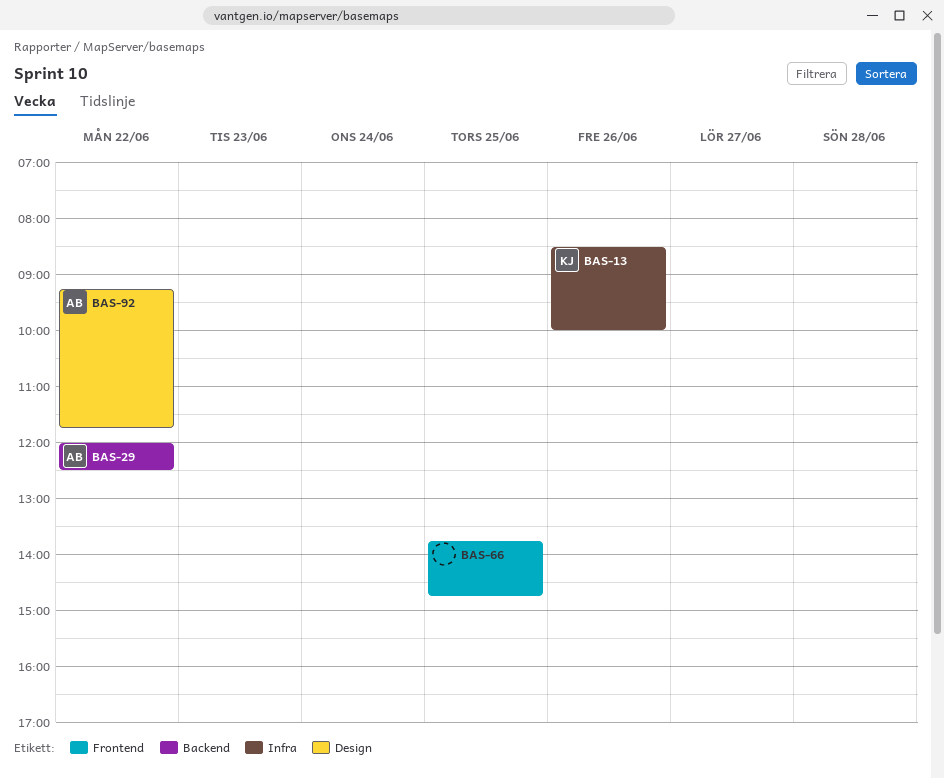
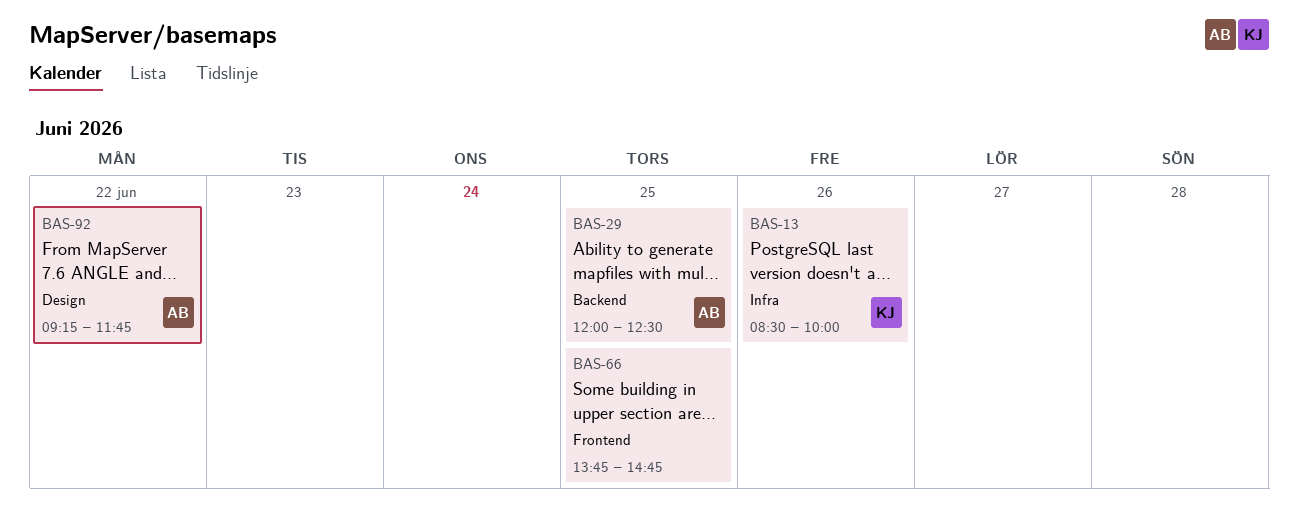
BAS-29, day: Jun 22 -> Jun 25

